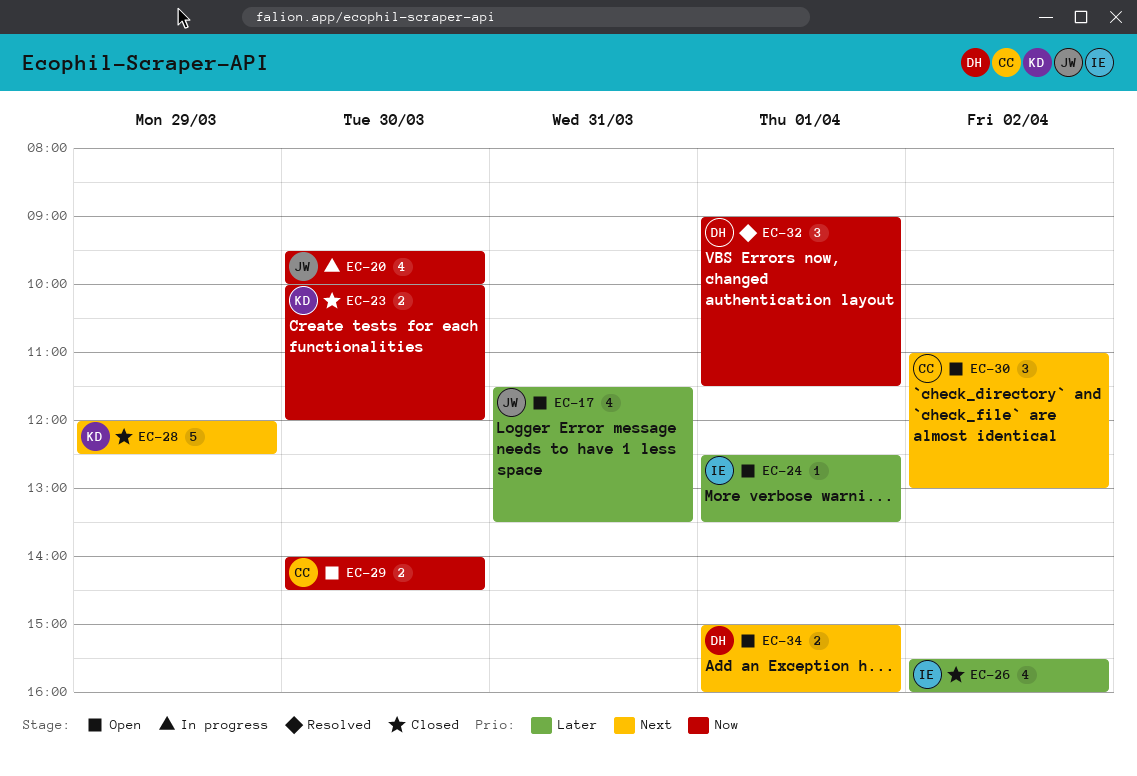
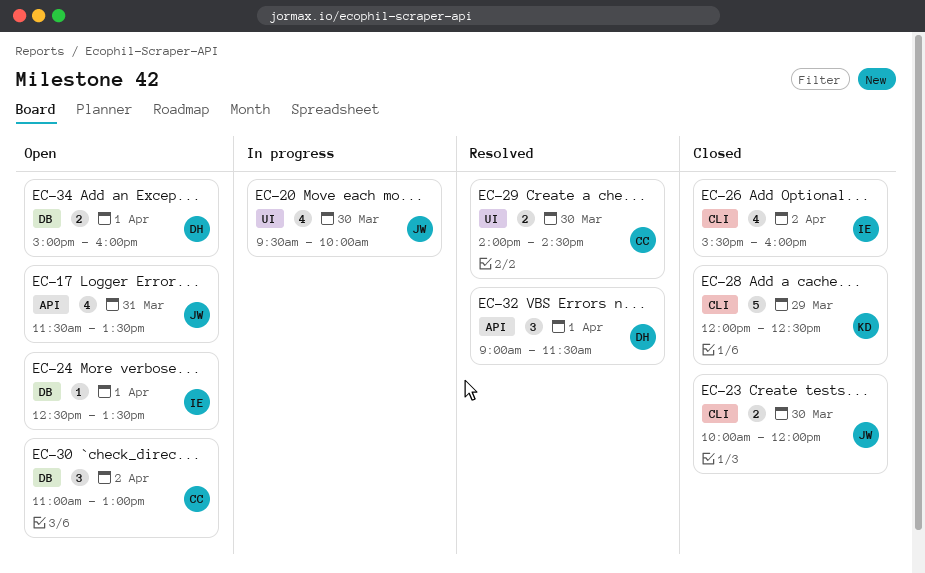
EC-23, owner: KD -> JW
EC-29, status: Open -> Resolved

